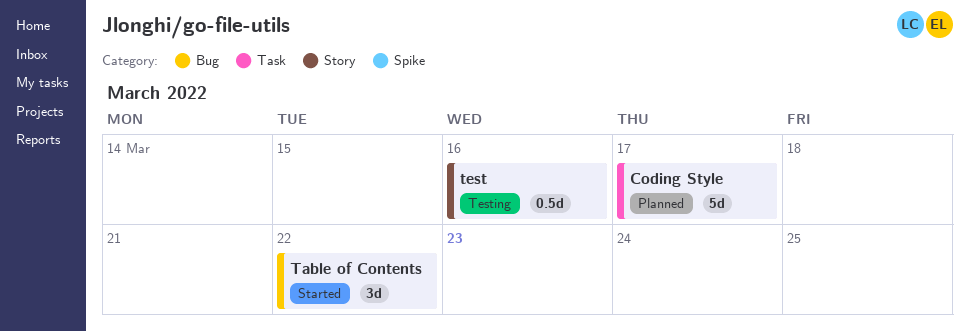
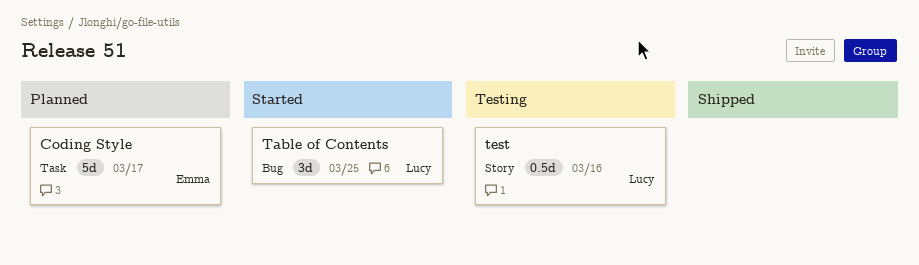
Table of Contents, due: Mar 22 -> Mar 25

